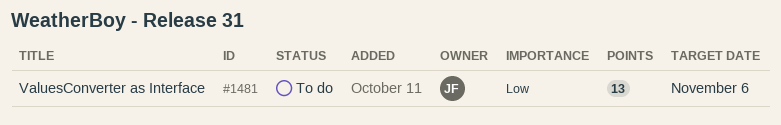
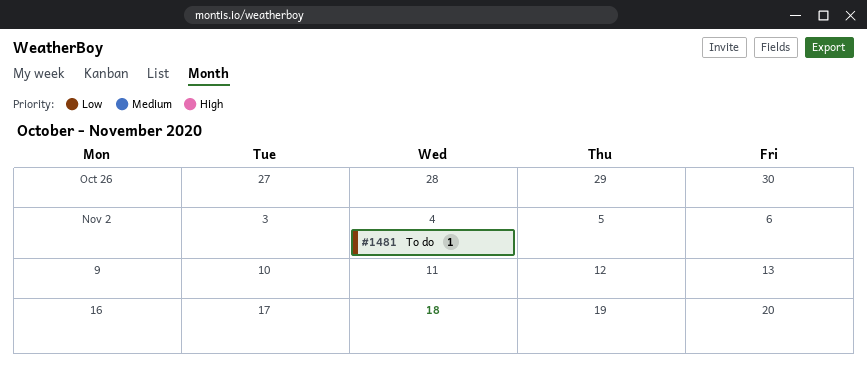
#1481, estimate: 13 -> 1
#1481, due: Nov 6 -> Nov 4

